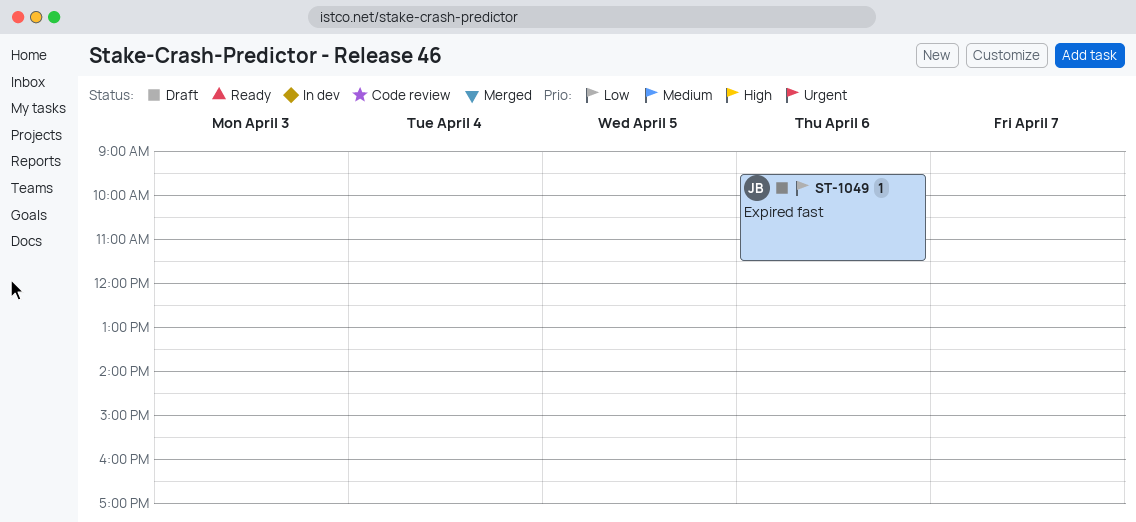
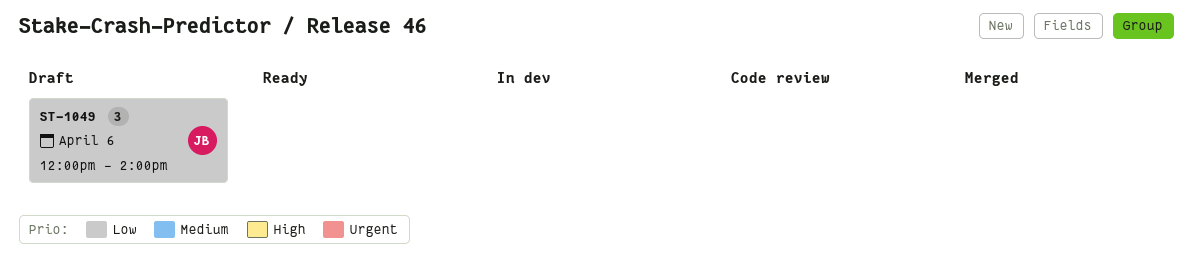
ST-1049, estimate: 1 -> 3
ST-1049, begins: 09:30 -> 12:00
ST-1049, ends: 11:30 -> 14:00

